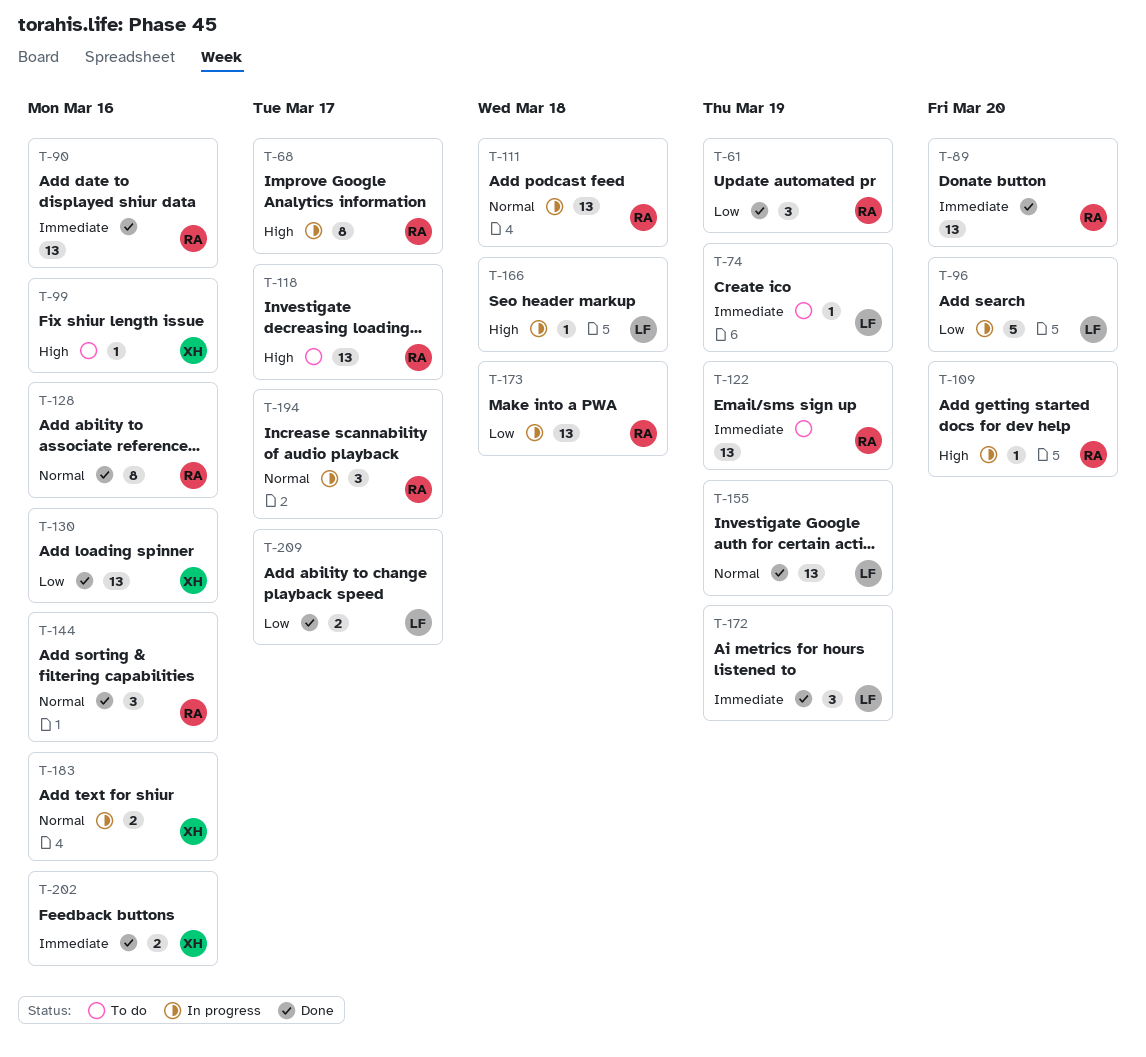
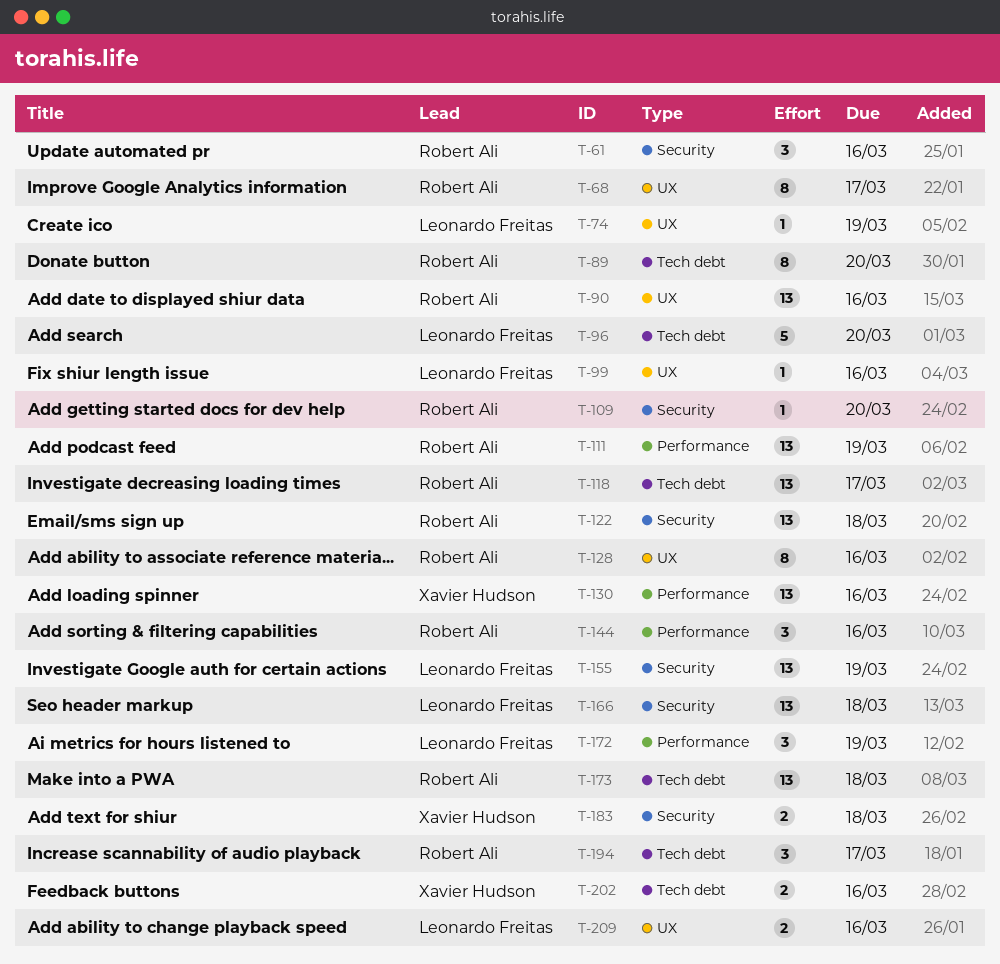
T-61, due: Mar 19 -> Mar 16
T-89, estimate: 13 -> 8
T-99, owner: Xavier Hudson -> Leonardo Freitas
T-111, due: Mar 18 -> Mar 19
T-122, due: Mar 19 -> Mar 18
T-166, estimate: 1 -> 13
T-183, due: Mar 16 -> Mar 18
T-209, due: Mar 17 -> Mar 16

